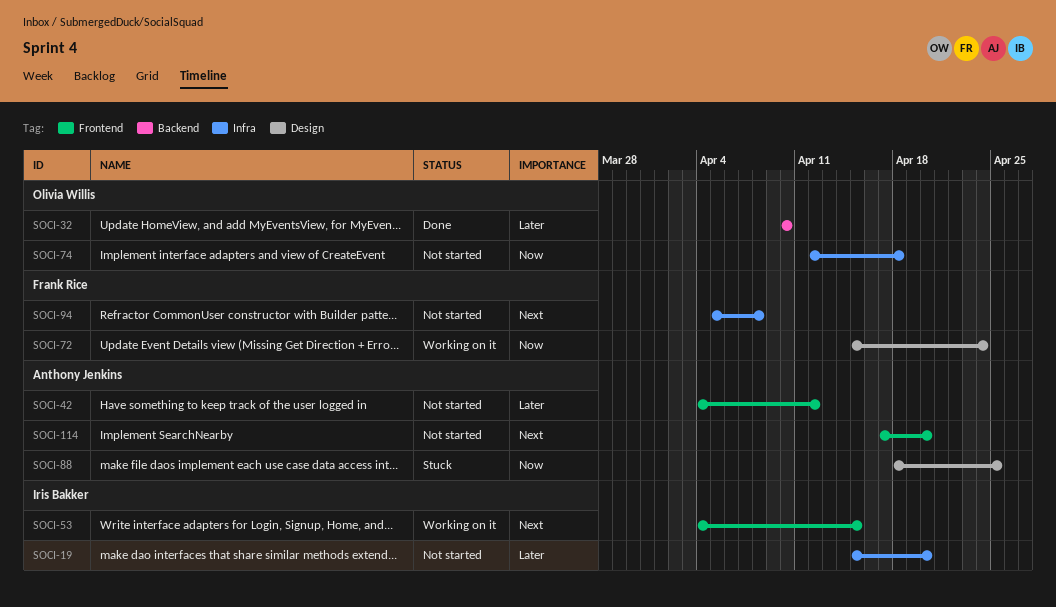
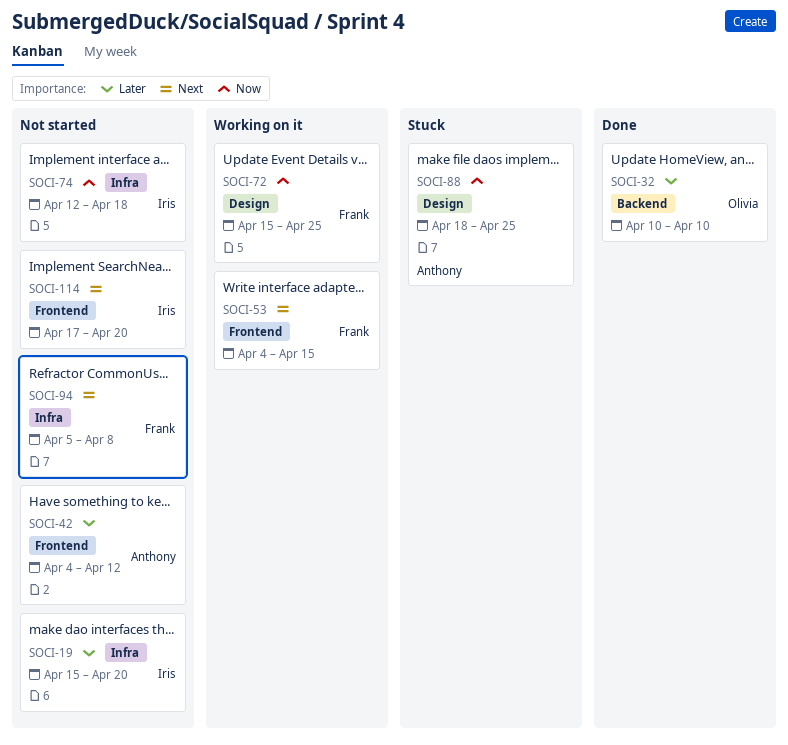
SOCI-53, owner: Iris Bakker -> Frank Rice
SOCI-72, due: Apr 24 -> Apr 25
SOCI-74, owner: Olivia Willis -> Iris Bakker
SOCI-114, owner: Anthony Jenkins -> Iris Bakker

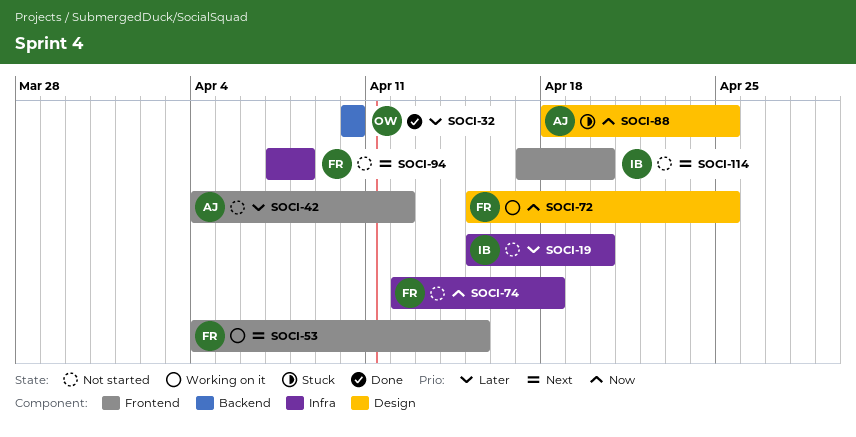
SOCI-74, owner: Iris -> Frank
SOCI-94, start: Apr 5 -> Apr 7

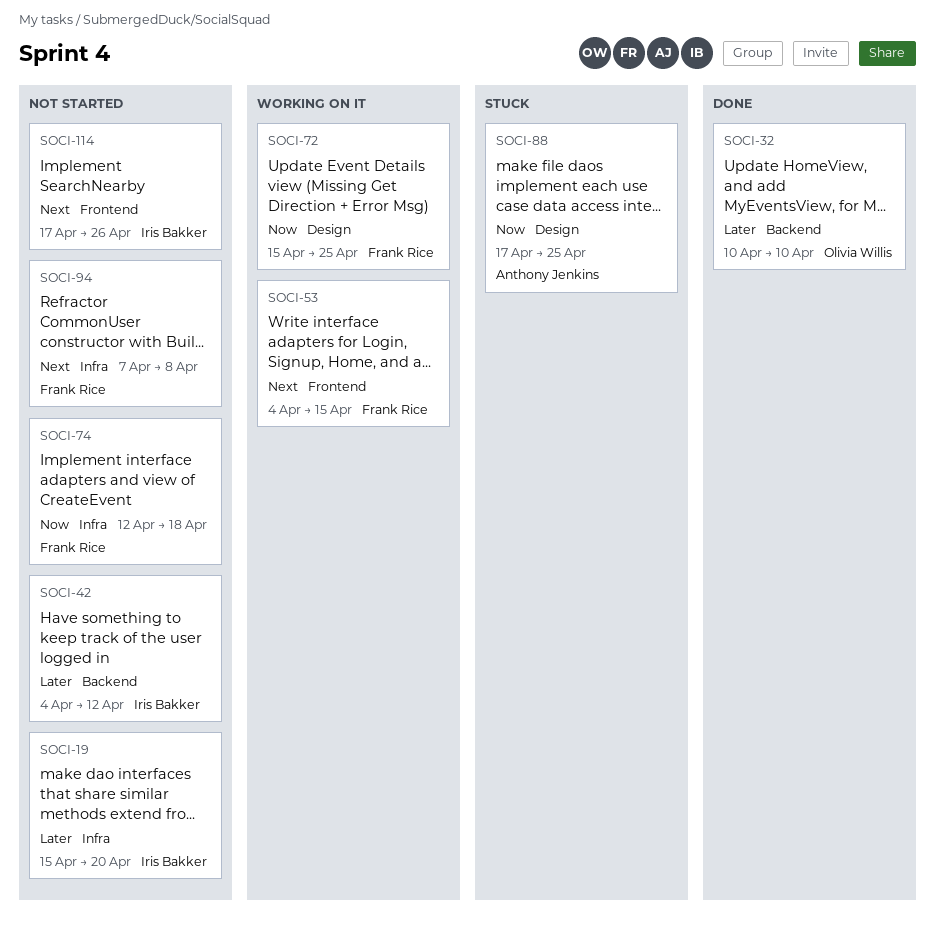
SOCI-42, owner: Anthony Jenkins -> Iris Bakker
SOCI-42, label: Frontend -> Backend
SOCI-88, start: Apr 18 -> Apr 17
SOCI-114, due: Apr 20 -> Apr 26

